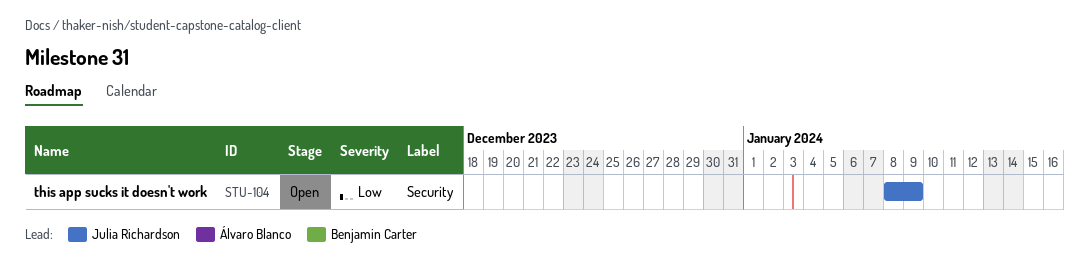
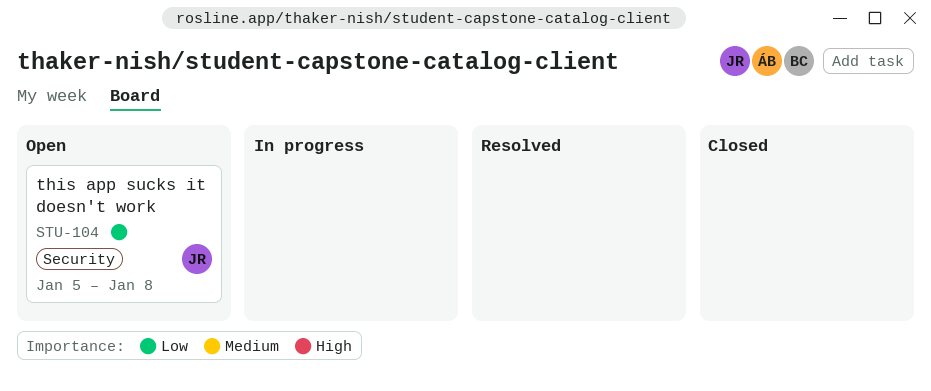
STU-104, start: Jan 8 -> Jan 5
STU-104, due: Jan 9 -> Jan 8

